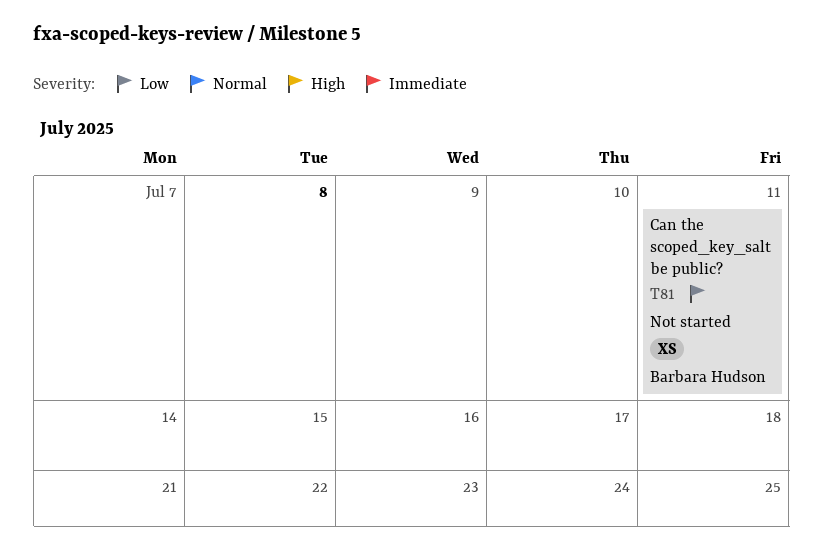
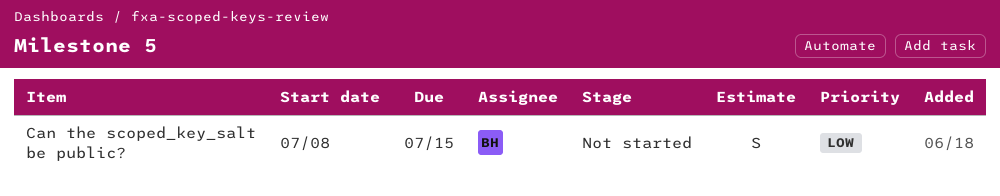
Can the scoped_key_salt be public?, estimate: XS -> S
Can the scoped_key_salt be public?, due: Jul 11 -> Jul 15

